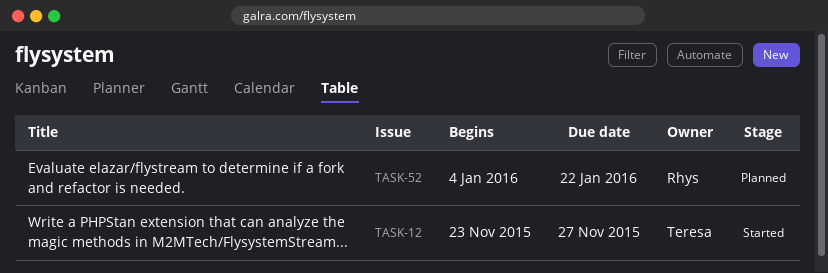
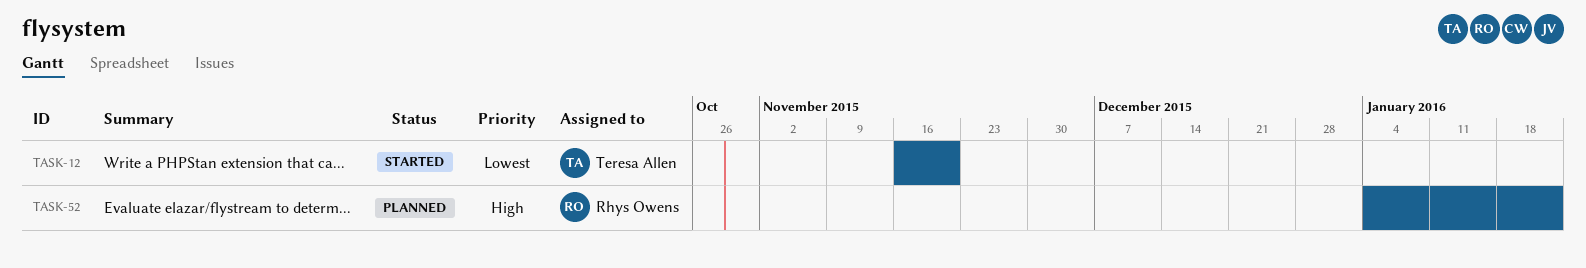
TASK-12, start: Nov 23 -> Nov 16
TASK-12, due: Nov 27 -> Nov 20

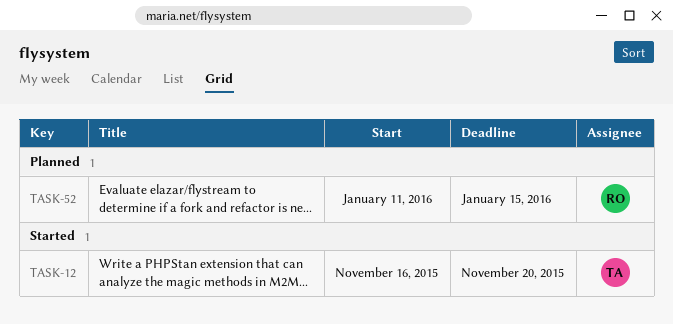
TASK-52, start: Jan 4 -> Jan 11
TASK-52, due: Jan 22 -> Jan 15

